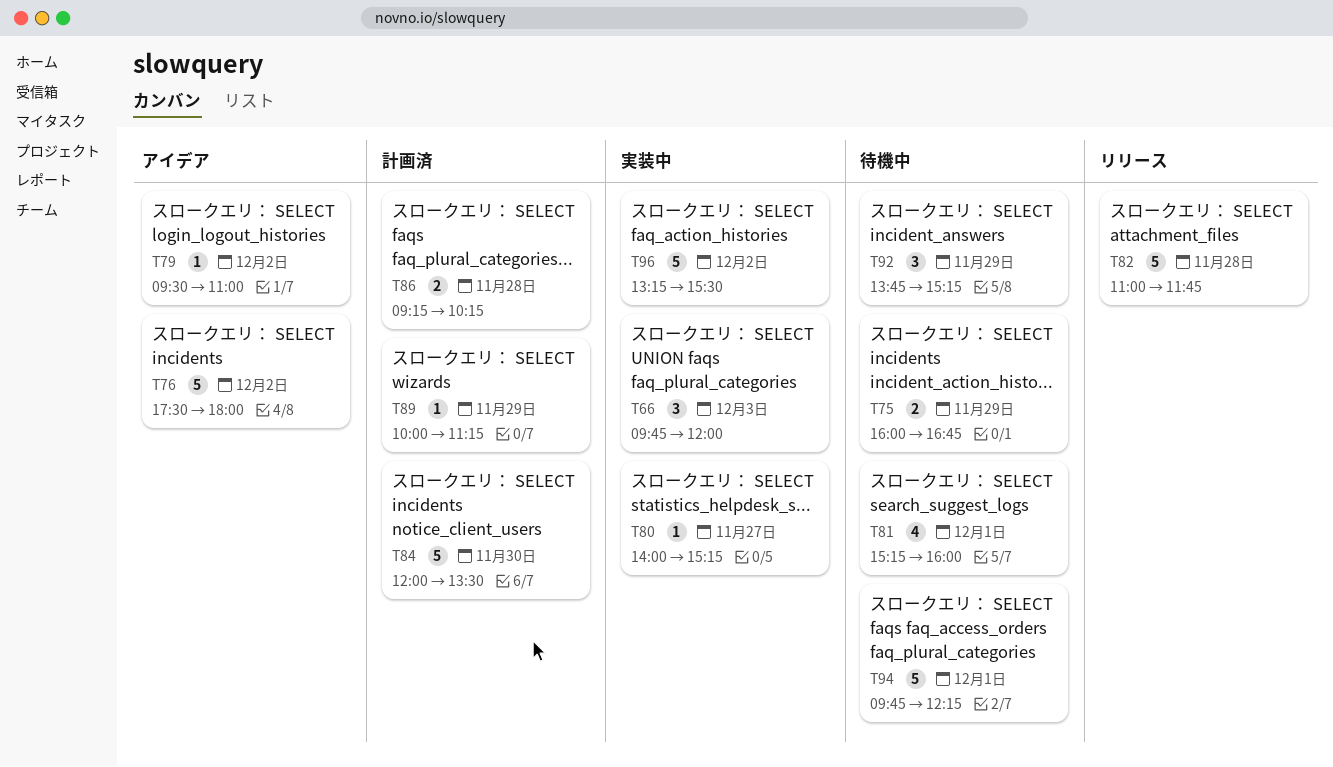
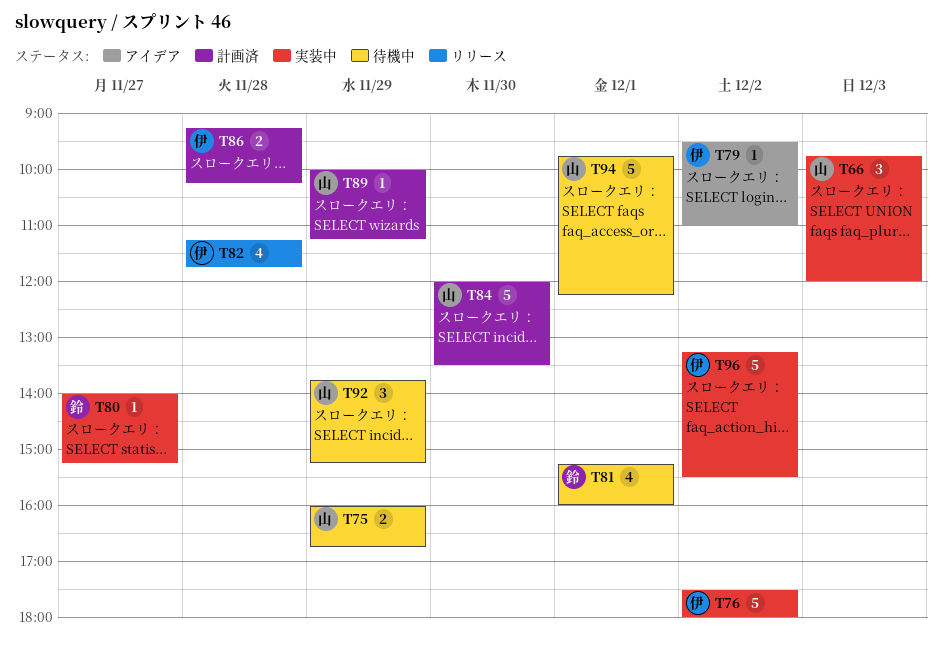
T76, status: アイデア -> 実装中
T82, estimate: 5 -> 4
T82, begins: 11:00 -> 11:15

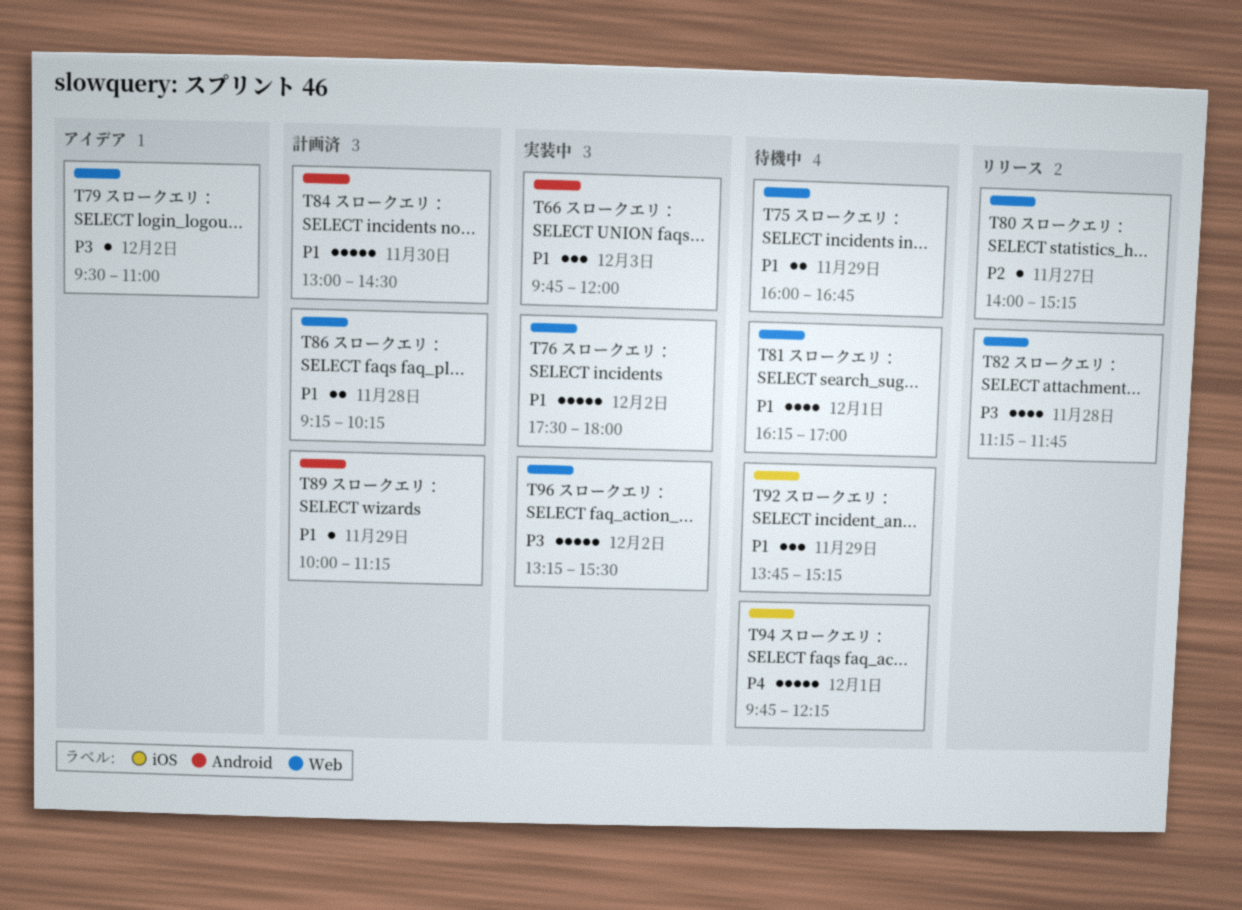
T80, status: 実装中 -> リリース
T81, begins: 15:15 -> 16:15
T81, ends: 16:00 -> 17:00
T84, begins: 12:00 -> 13:00
T84, ends: 13:30 -> 14:30

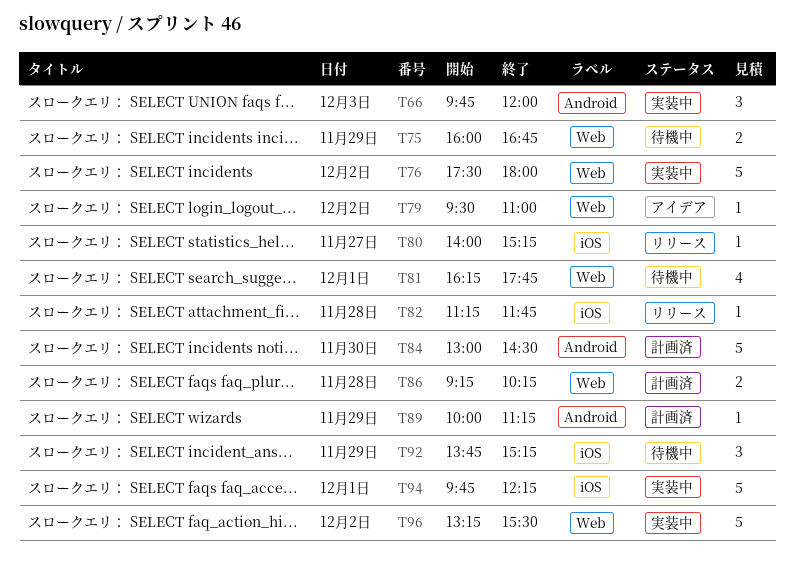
T80, label: Web -> iOS
T81, ends: 17:00 -> 17:45
T82, label: Web -> iOS
T82, estimate: 4 -> 1
T94, status: 待機中 -> 実装中

